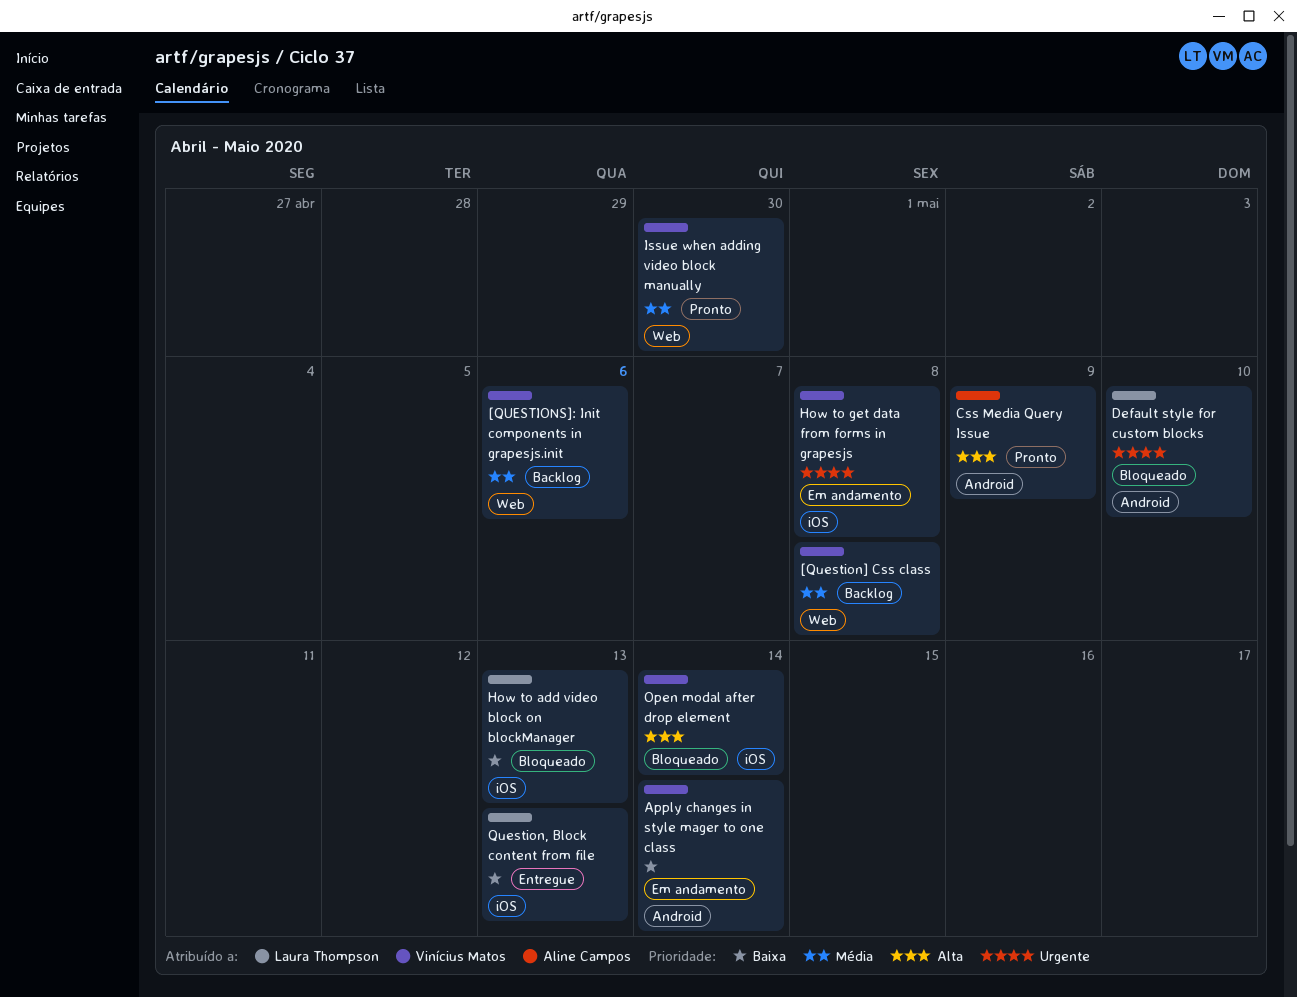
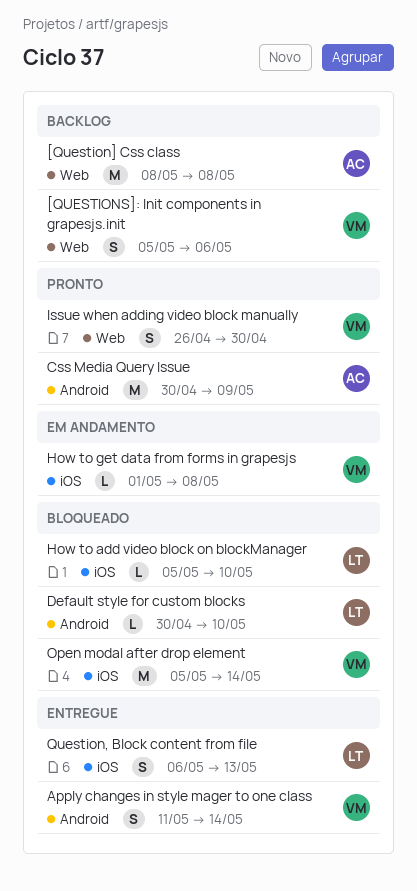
[Question] Css class, owner: Vinícius Matos -> Aline Campos
Apply changes in style mager to one class, status: Em andamento -> Entregue
How to add video block on blockManager, due: May 13 -> May 10

